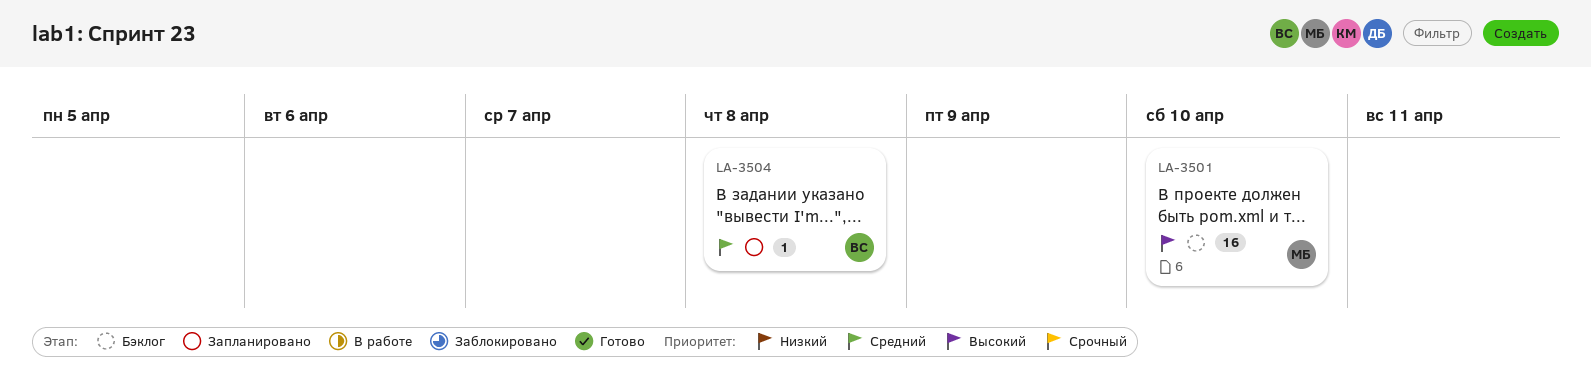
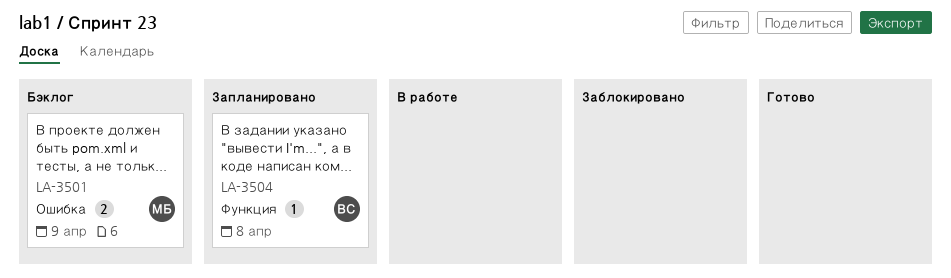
LA-3501, estimate: 16 -> 2
LA-3501, due: Apr 10 -> Apr 9

